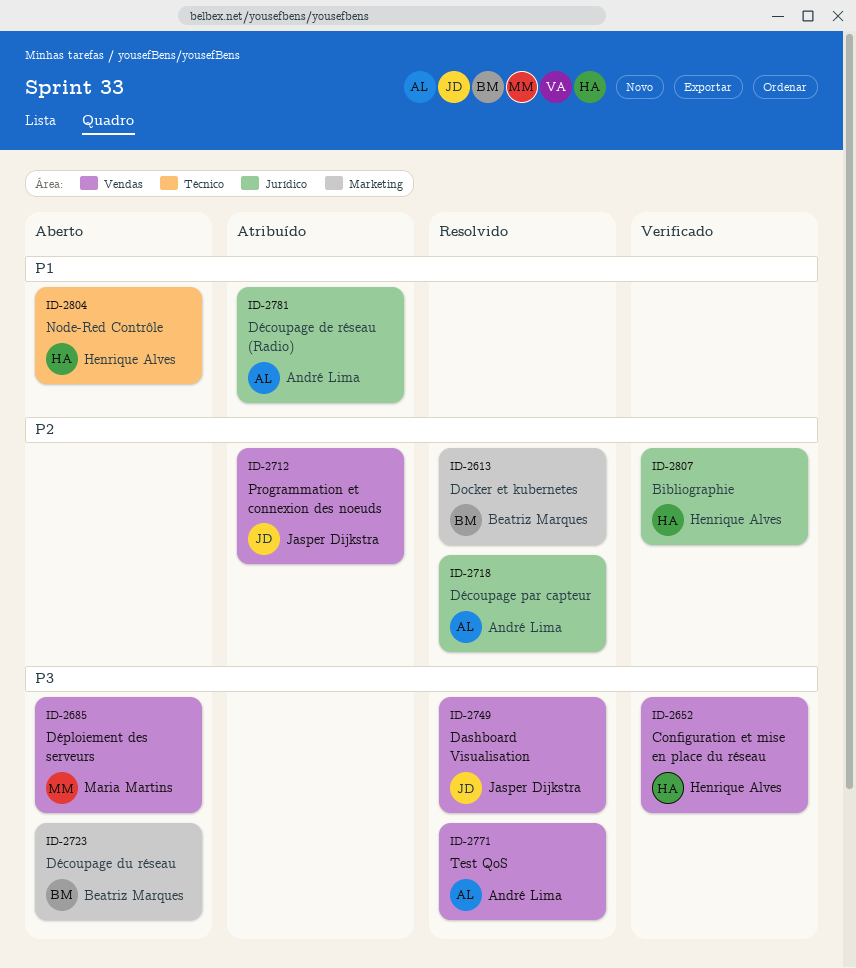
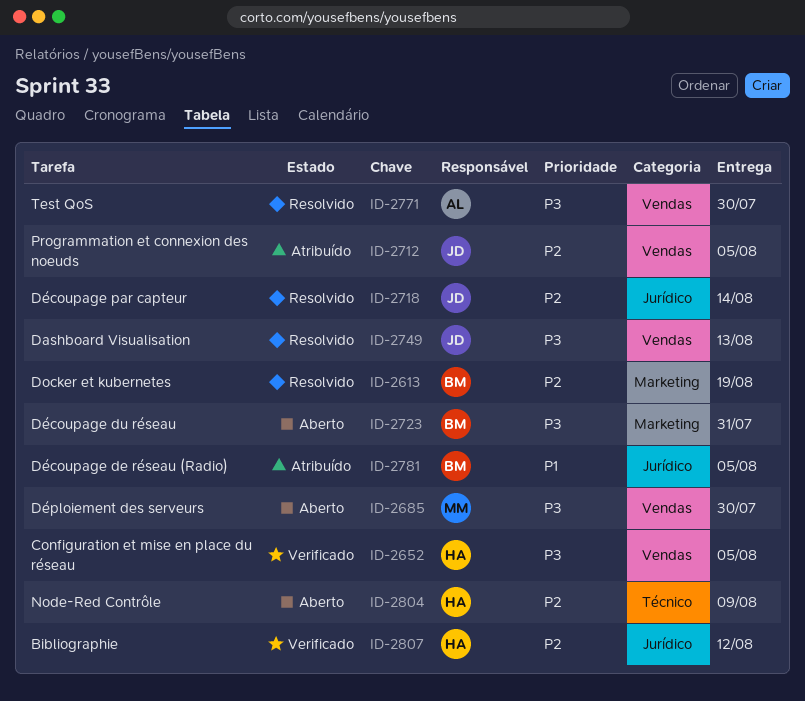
ID-2718, owner: André Lima -> Jasper Dijkstra
ID-2781, owner: André Lima -> Beatriz Marques
ID-2804, priority: P1 -> P2

